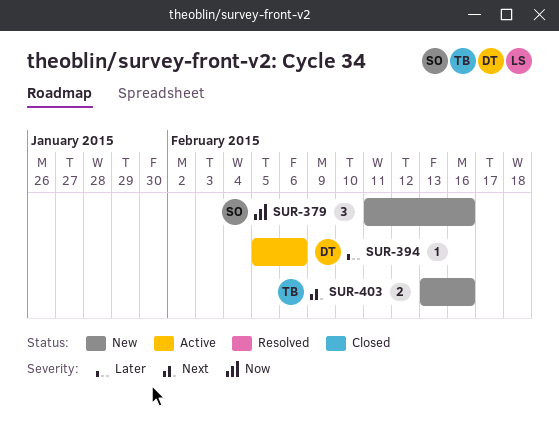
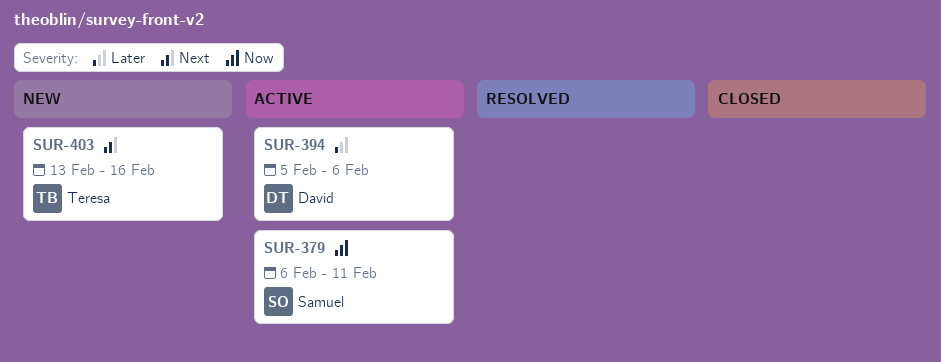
SUR-379, status: New -> Active
SUR-379, start: Feb 11 -> Feb 6
SUR-379, due: Feb 16 -> Feb 11

